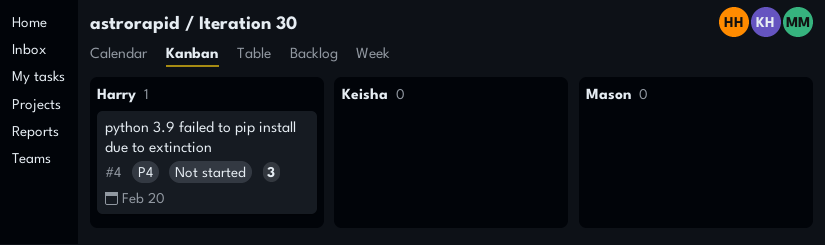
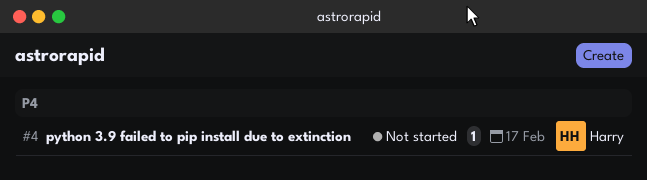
#4, estimate: 3 -> 1
#4, due: Feb 20 -> Feb 17

